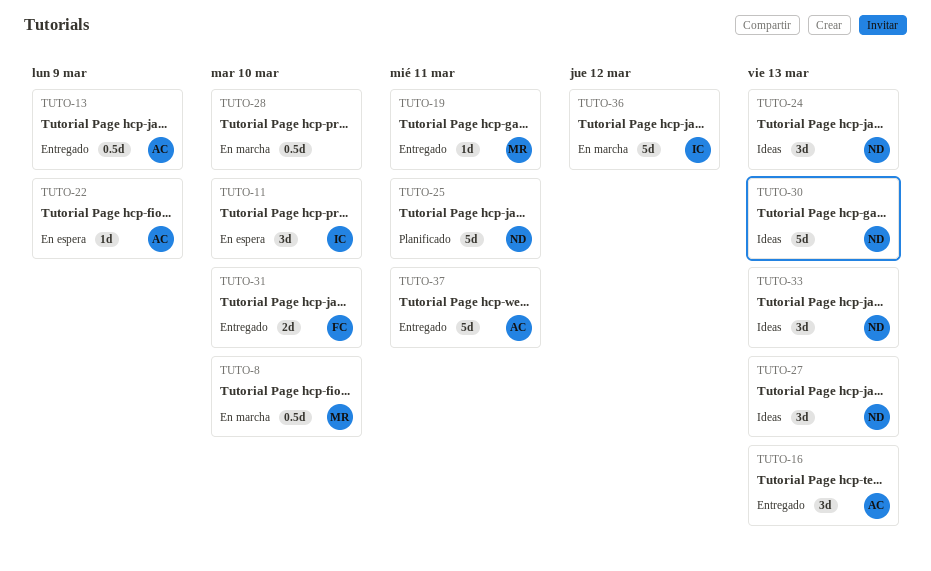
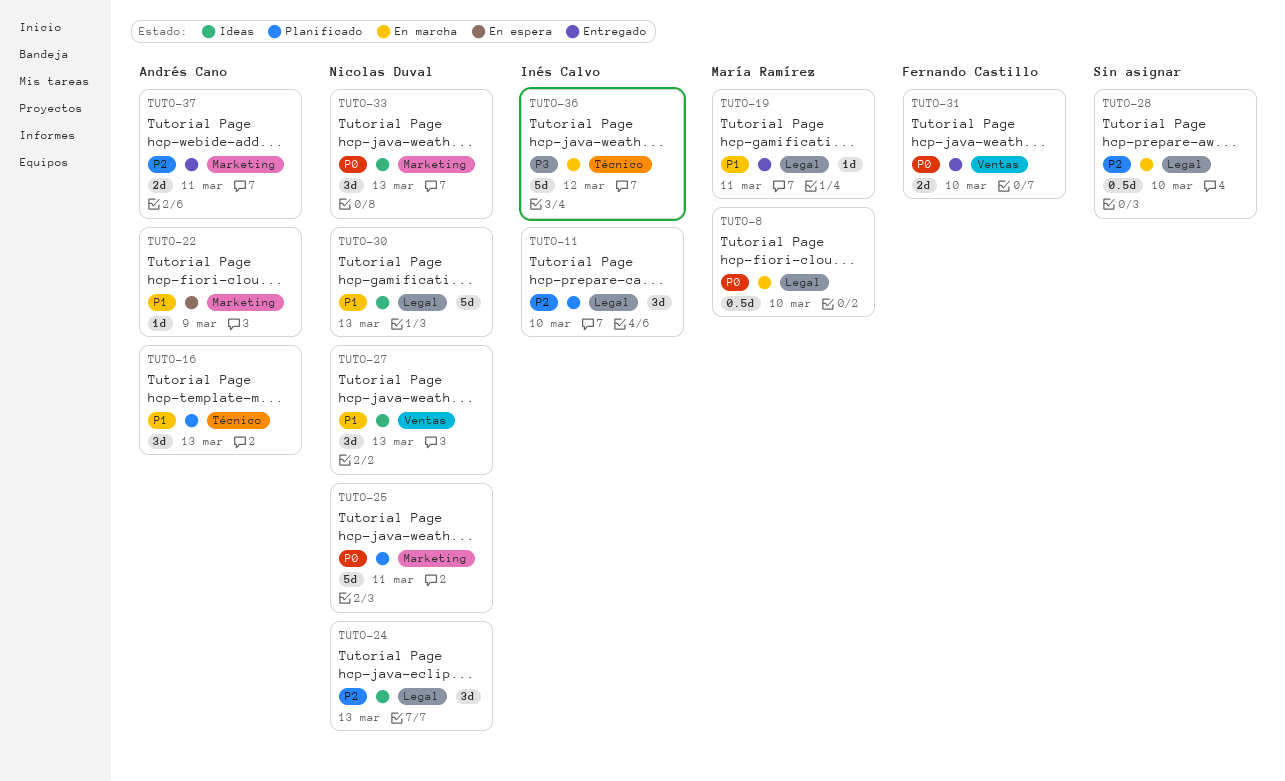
TUTO-11, status: En espera -> Planificado
TUTO-13: present -> none
TUTO-16, status: Entregado -> Planificado
TUTO-37, estimate: 5d -> 2d

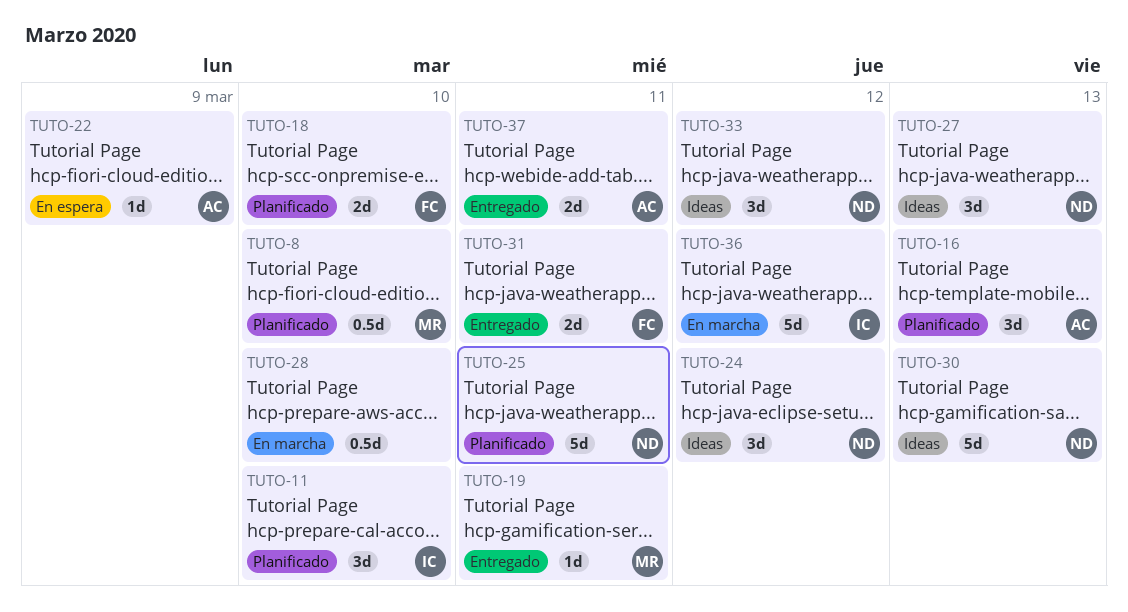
TUTO-8, status: En marcha -> Planificado
TUTO-18: none -> present
TUTO-24, due: Mar 13 -> Mar 12
TUTO-31, due: Mar 10 -> Mar 11
TUTO-33, due: Mar 13 -> Mar 12

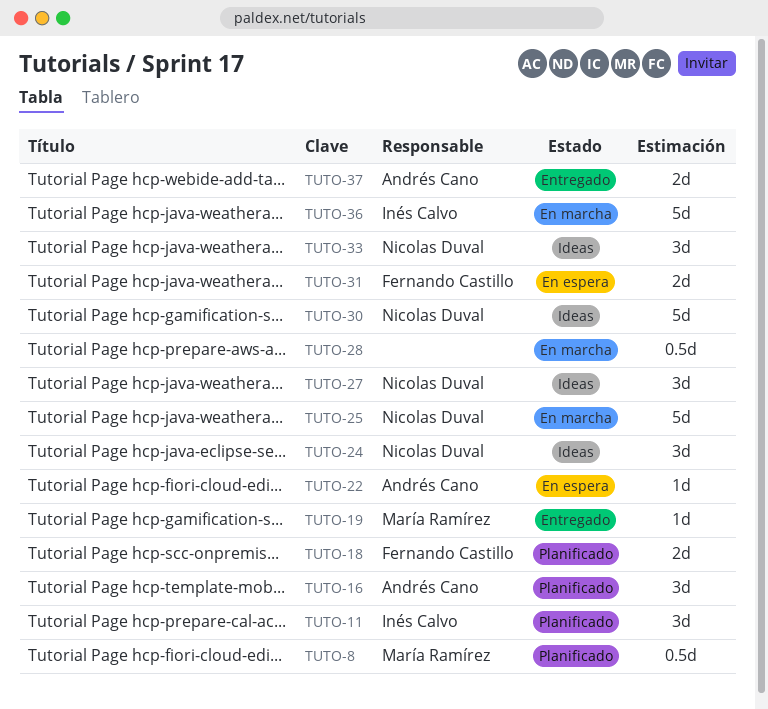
TUTO-25, status: Planificado -> En marcha
TUTO-31, status: Entregado -> En espera

